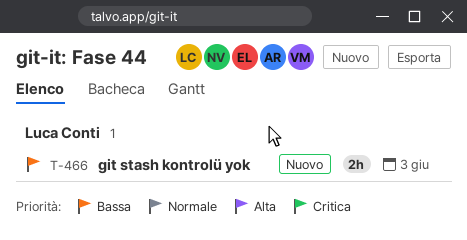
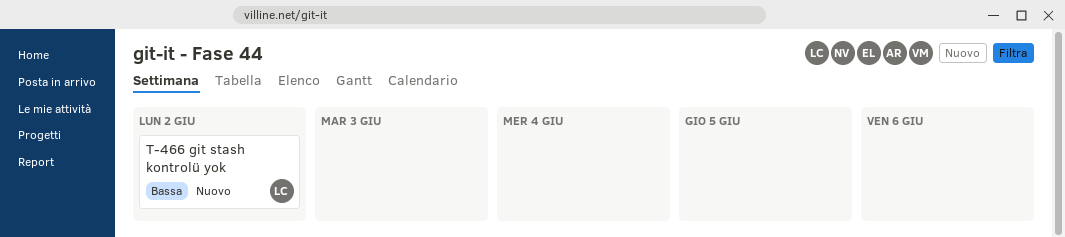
T-466, due: Jun 3 -> Jun 2

